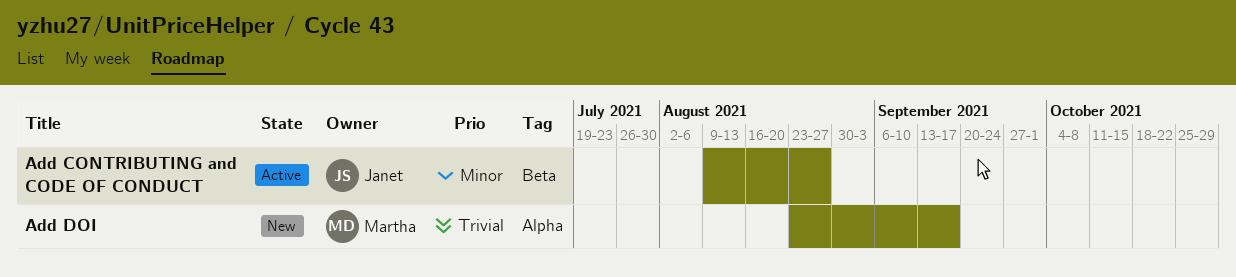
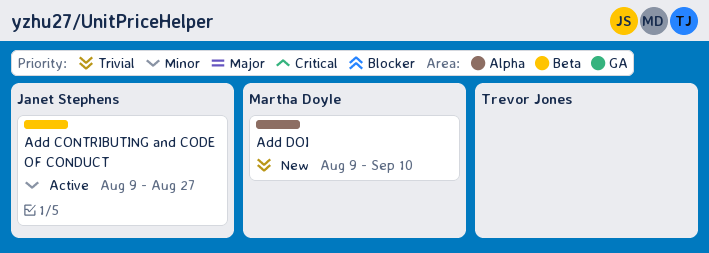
Add DOI, start: Aug 23 -> Aug 9
Add DOI, due: Sep 17 -> Sep 10

